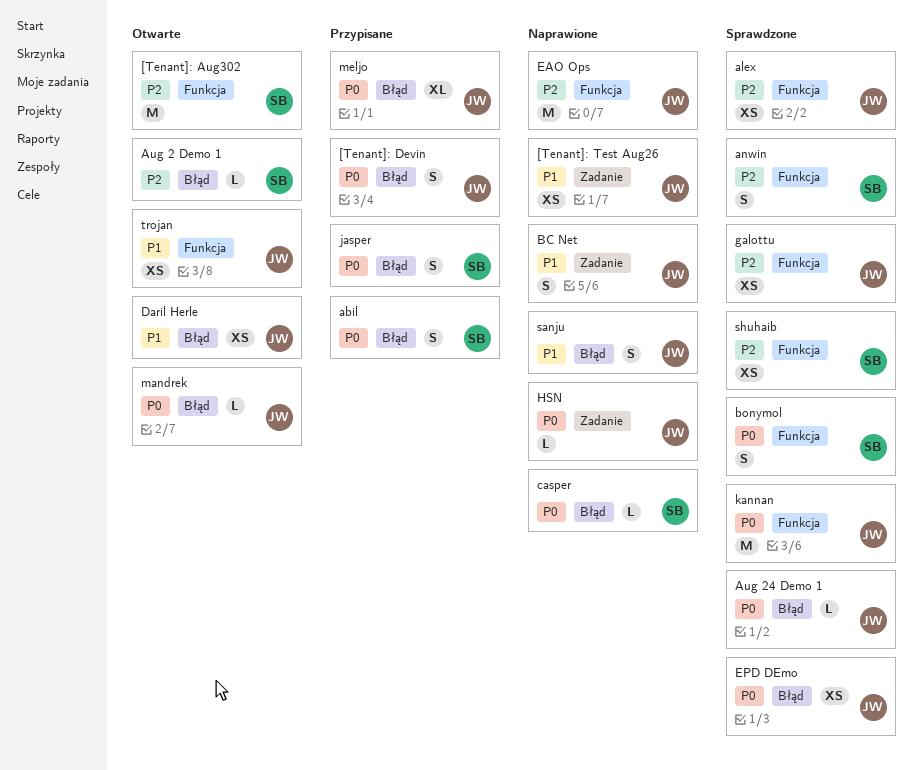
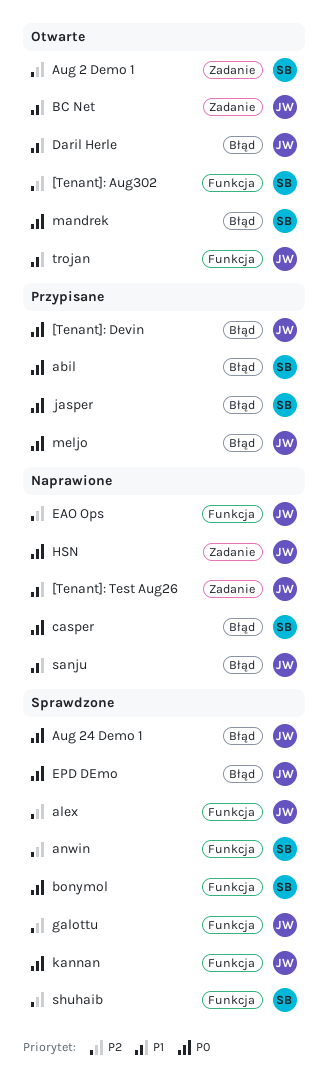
Aug 2 Demo 1, label: Błąd -> Zadanie
BC Net, status: Naprawione -> Otwarte
mandrek, owner: JW -> SB

